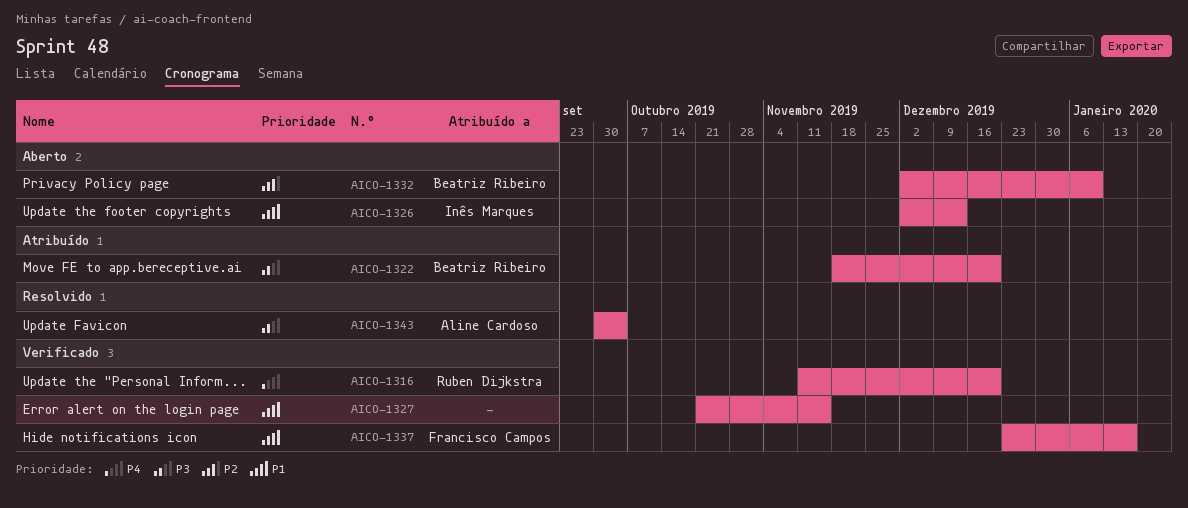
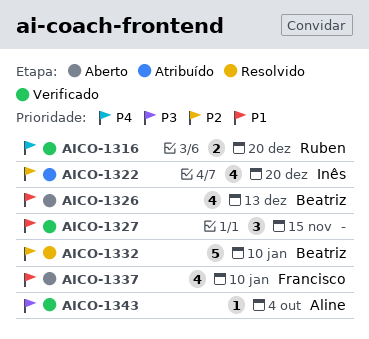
AICO-1322, owner: Beatriz Ribeiro -> Inês Marques
AICO-1322, priority: P3 -> P2
AICO-1326, owner: Inês Marques -> Beatriz Ribeiro
AICO-1332, status: Aberto -> Resolvido
AICO-1337, status: Verificado -> Aberto
AICO-1337, due: Jan 17 -> Jan 10
AICO-1343, status: Resolvido -> Verificado

